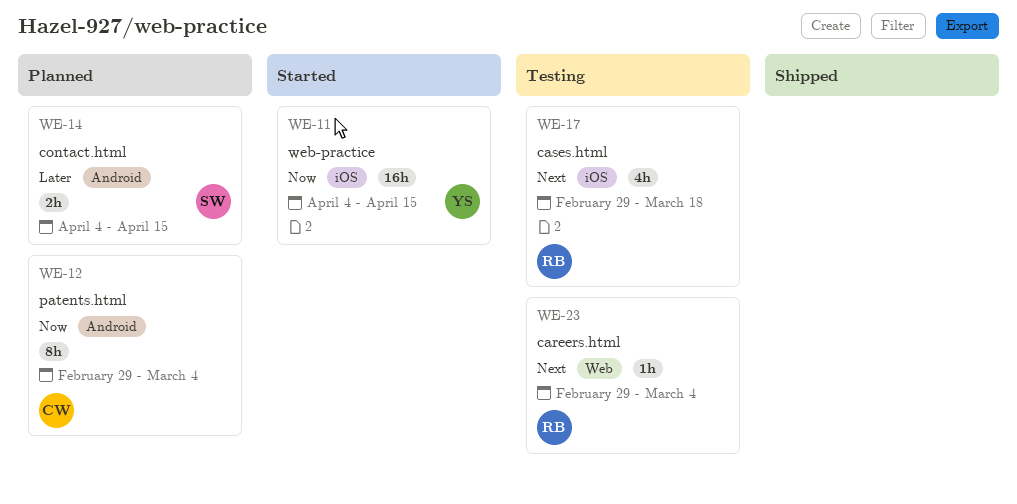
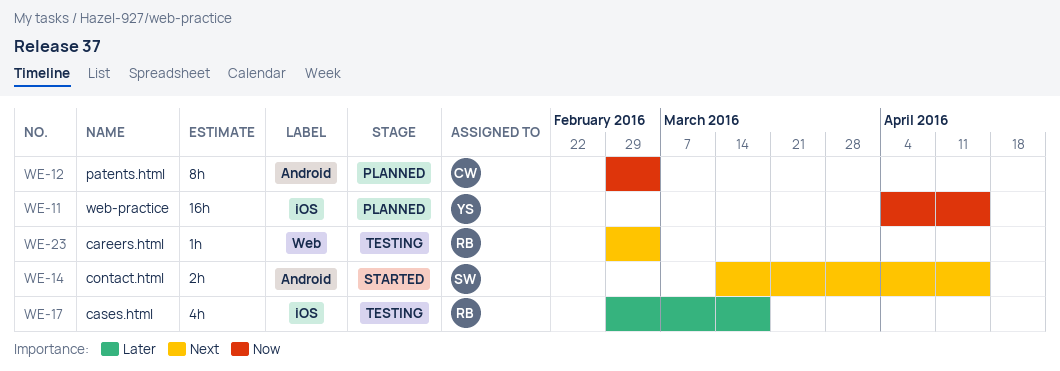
WE-11, status: Started -> Planned
WE-14, status: Planned -> Started
WE-14, priority: Later -> Next
WE-14, start: Apr 4 -> Mar 14
WE-17, priority: Next -> Later

